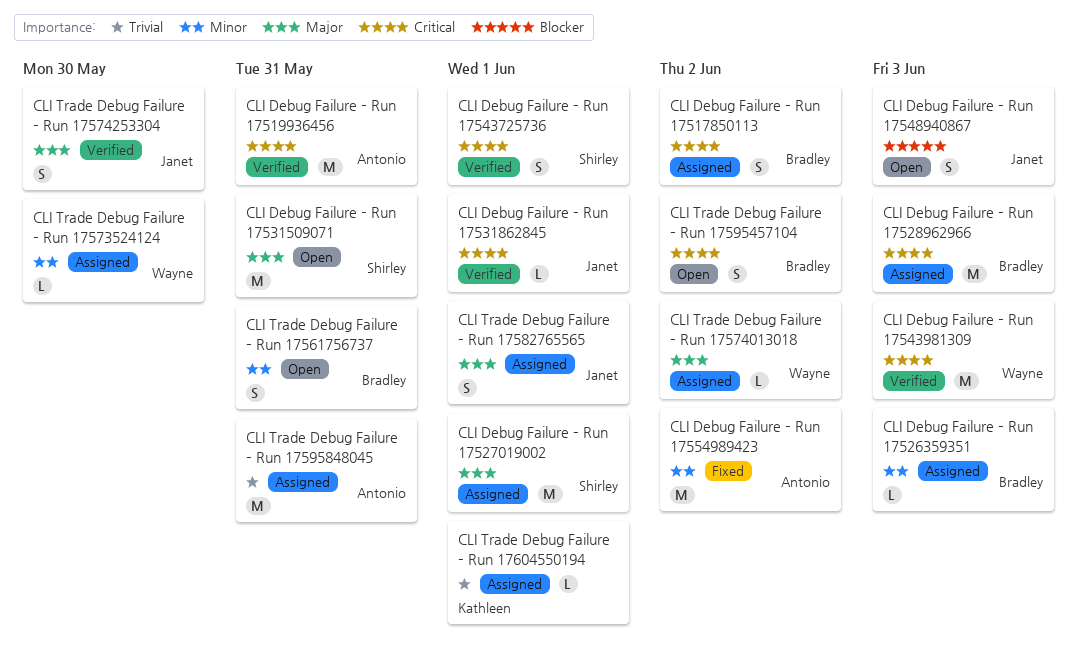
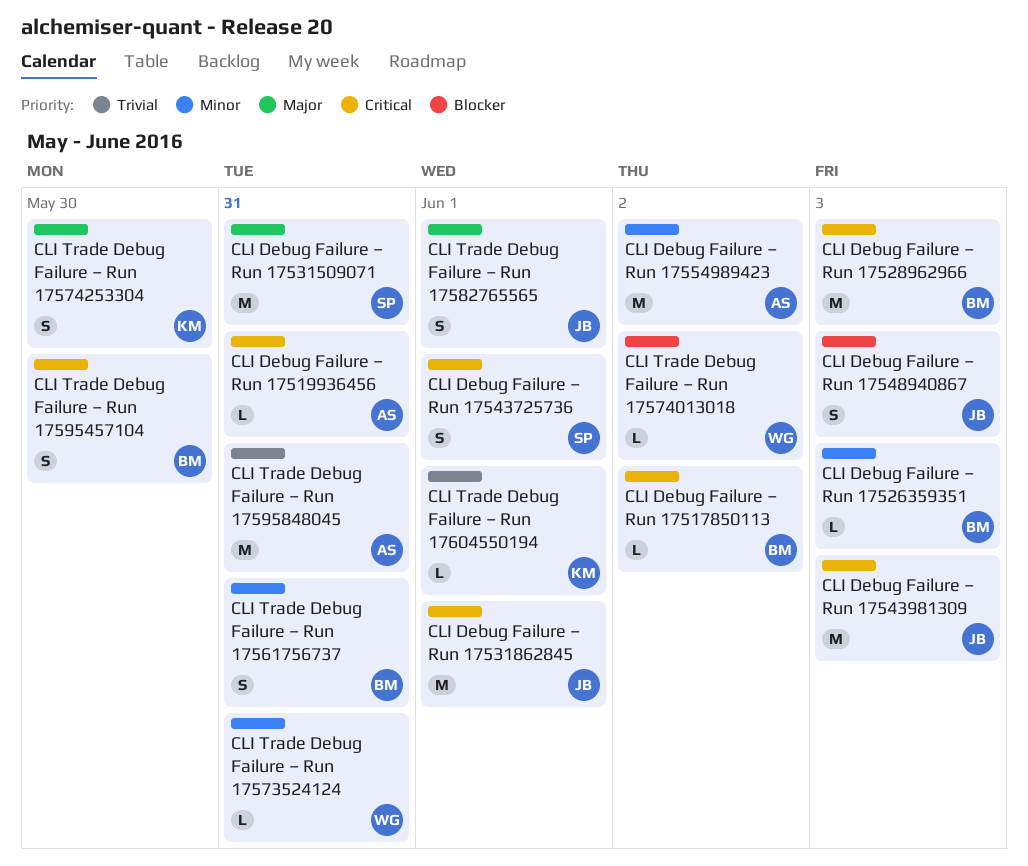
CLI Debug Failure – Run 17517850113, estimate: S -> L
CLI Debug Failure – Run 17519936456, estimate: M -> L
CLI Debug Failure – Run 17527019002: present -> none
CLI Debug Failure – Run 17531862845, estimate: L -> M
CLI Debug Failure – Run 17543981309, owner: Wayne -> Janet
CLI Trade Debug Failure – Run 17573524124, due: May 30 -> May 31
CLI Trade Debug Failure – Run 17574013018, priority: Major -> Blocker
CLI Trade Debug Failure – Run 17574253304, owner: Janet -> Kathleen
CLI Trade Debug Failure – Run 17595457104, due: Jun 2 -> May 30

